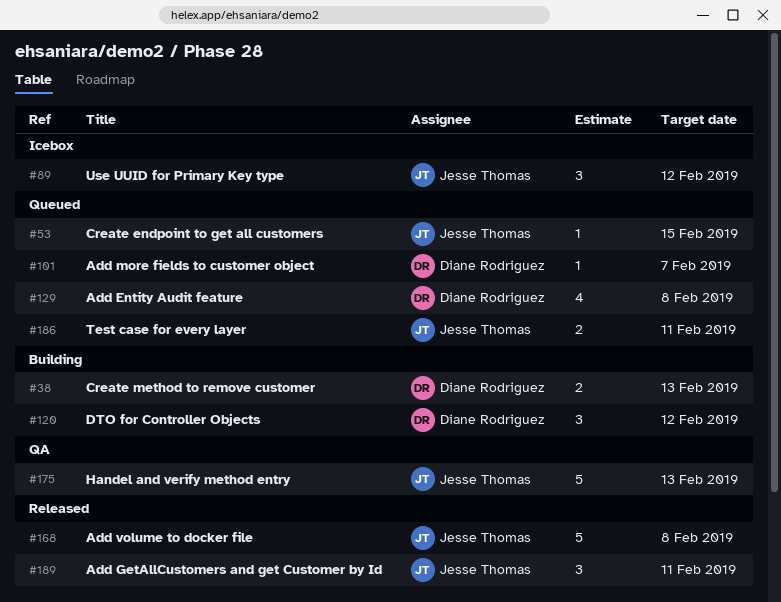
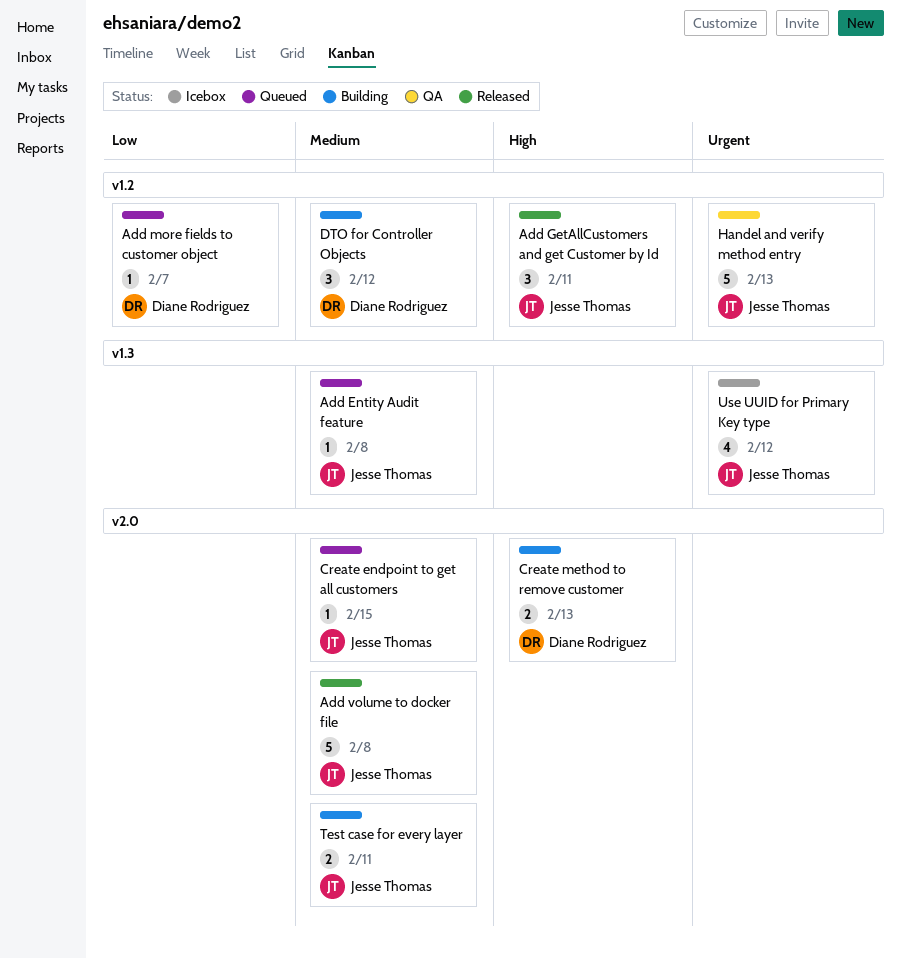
Add Entity Audit feature, owner: Diane Rodriguez -> Jesse Thomas
Add Entity Audit feature, estimate: 4 -> 1
Test case for every layer, status: Queued -> Building
Use UUID for Primary Key type, estimate: 3 -> 4

